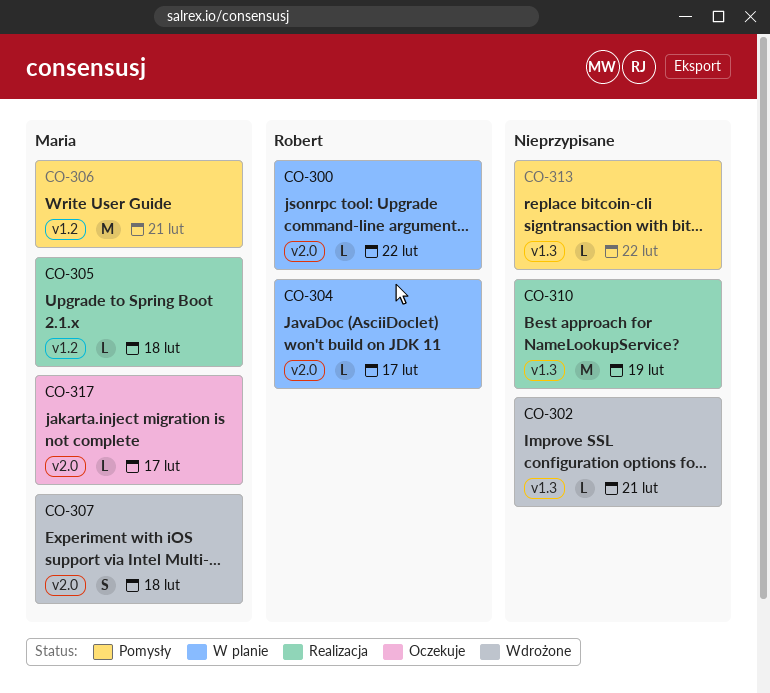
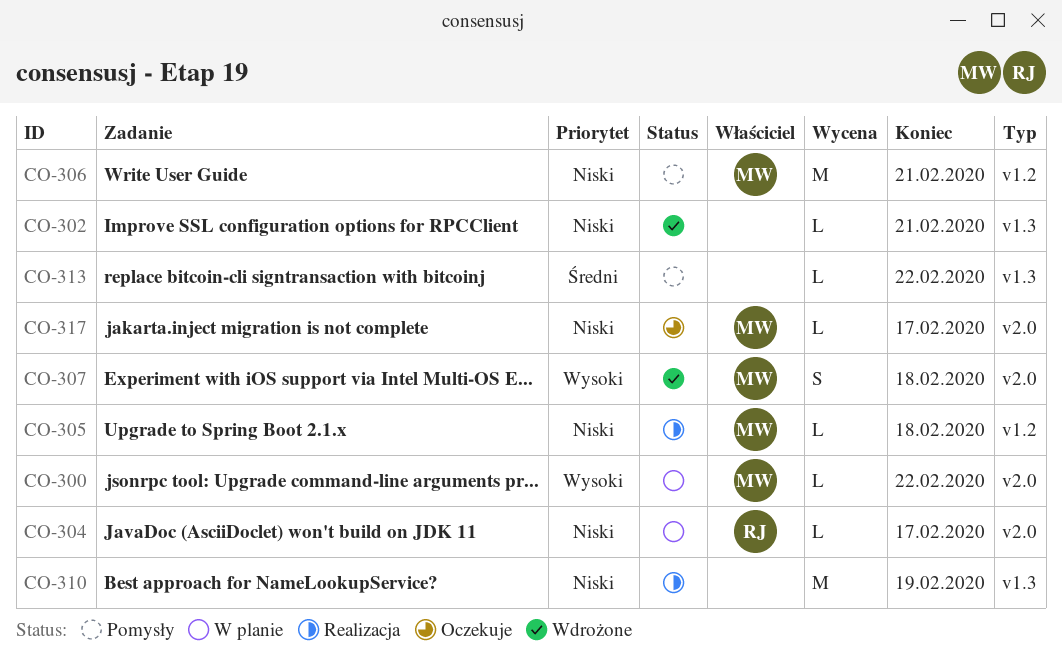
CO-300, owner: Robert -> Maria

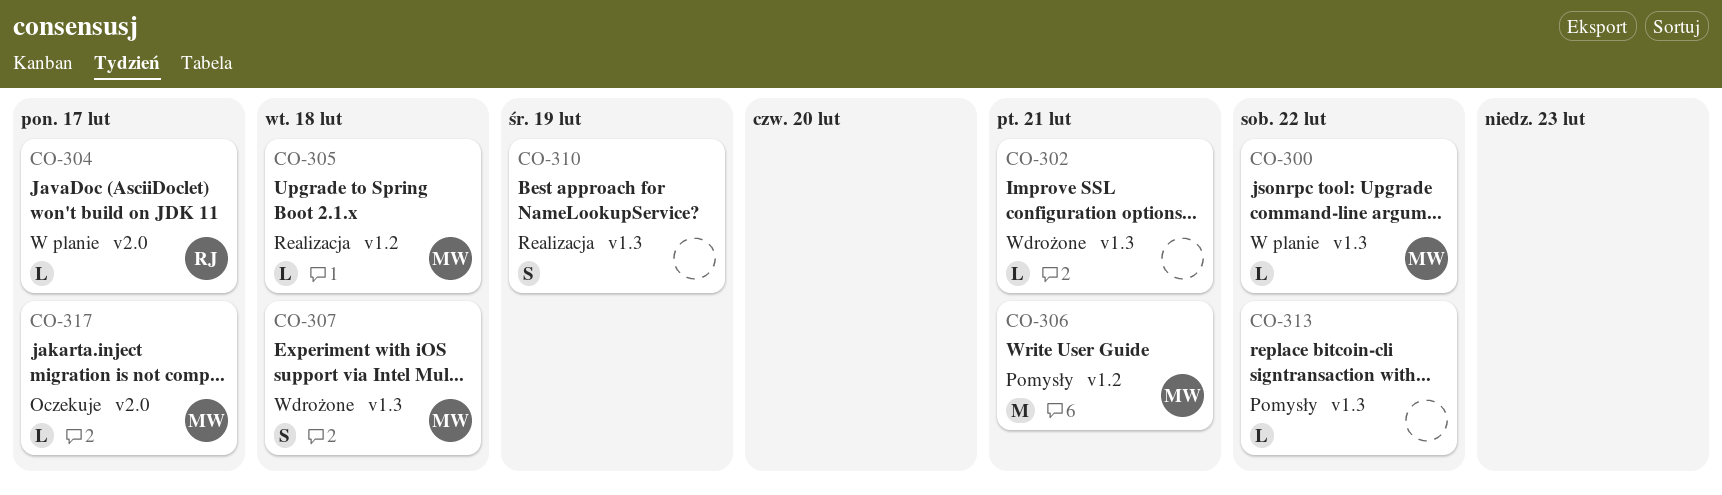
CO-300, label: v2.0 -> v1.3
CO-307, label: v2.0 -> v1.3
CO-310, estimate: M -> S

